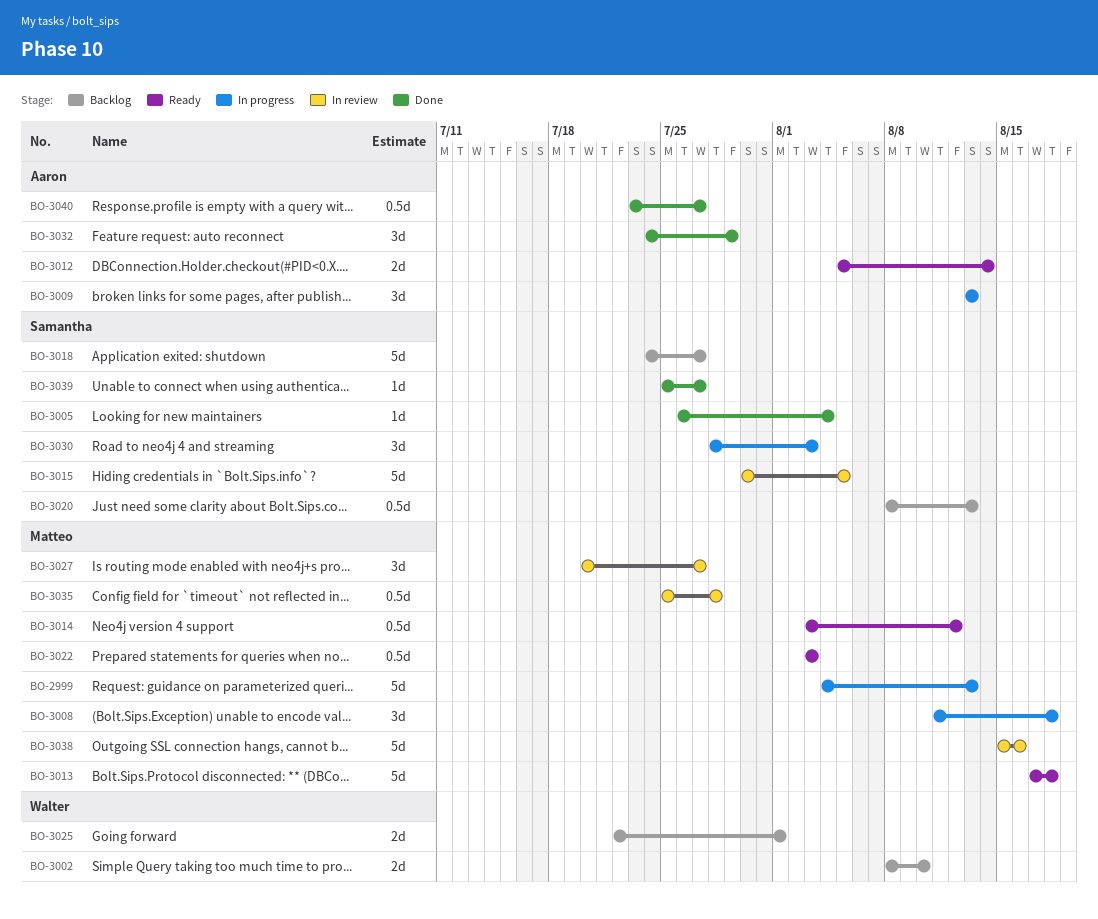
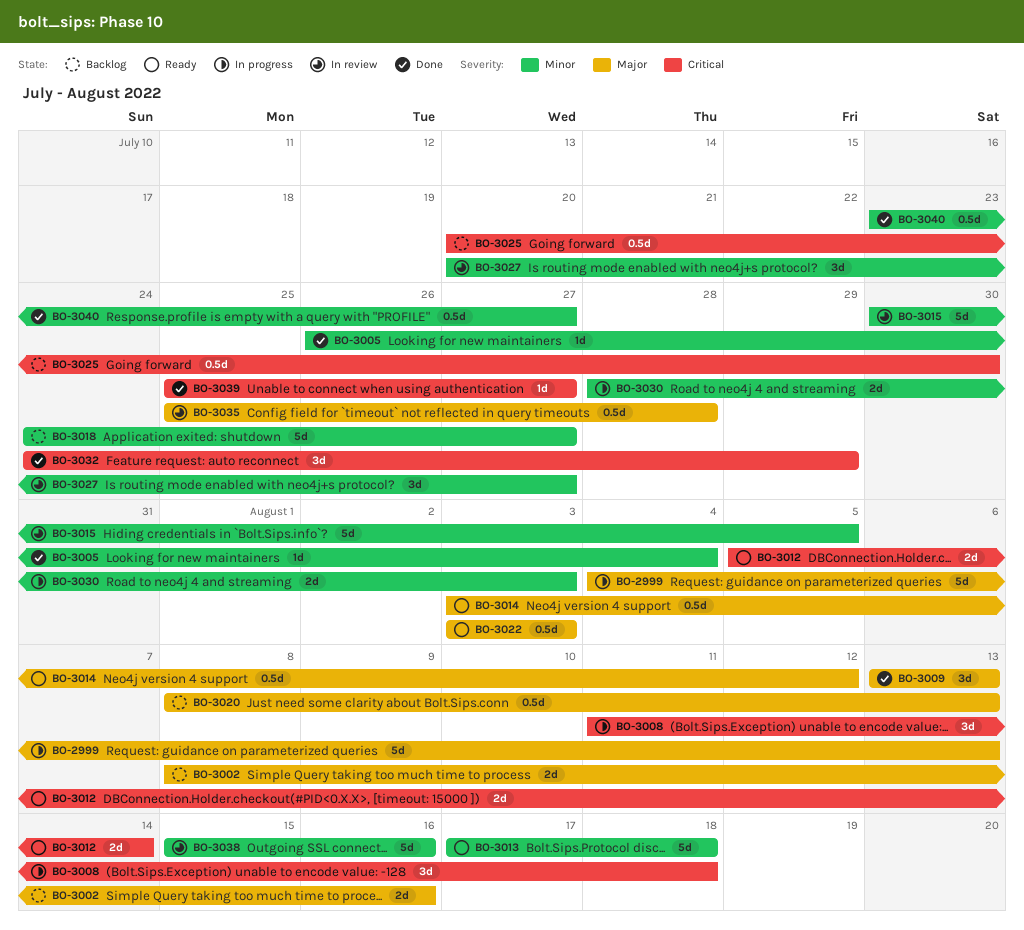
BO-3002, due: Aug 10 -> Aug 16
BO-3009, status: In progress -> Done
BO-3025, estimate: 2d -> 0.5d
BO-3025, start: Jul 22 -> Jul 20
BO-3025, due: Aug 1 -> Jul 30
BO-3030, estimate: 3d -> 2d

